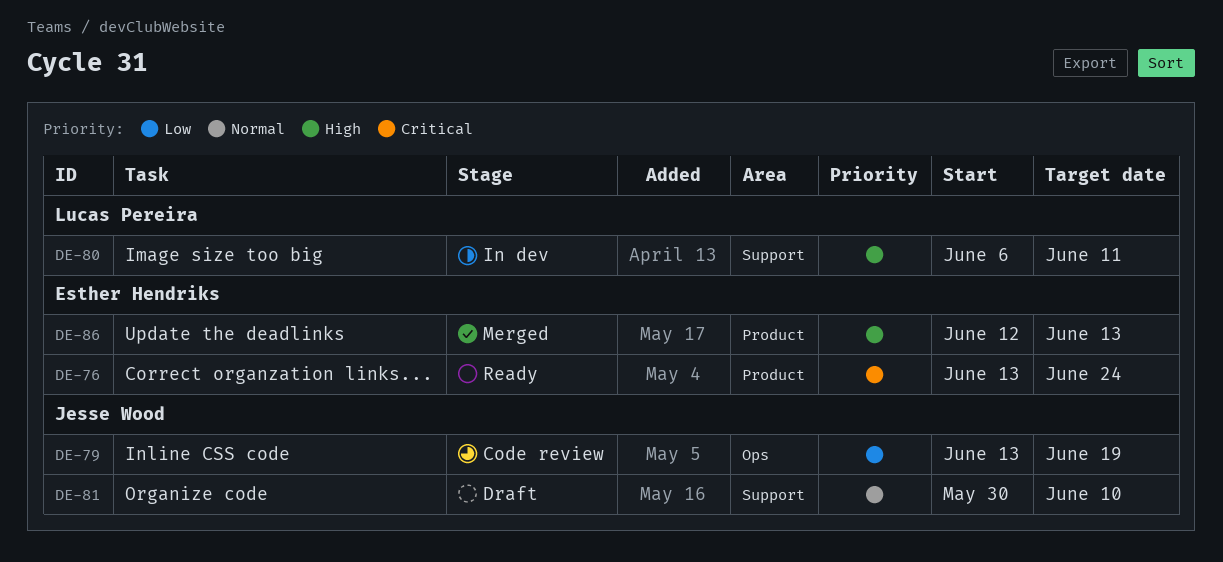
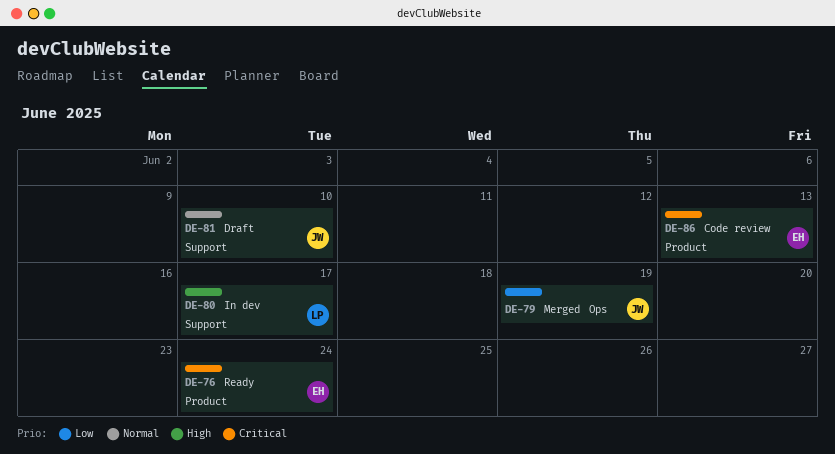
DE-79, status: Code review -> Merged
DE-80, due: Jun 11 -> Jun 17
DE-86, status: Merged -> Code review
DE-86, priority: High -> Critical

